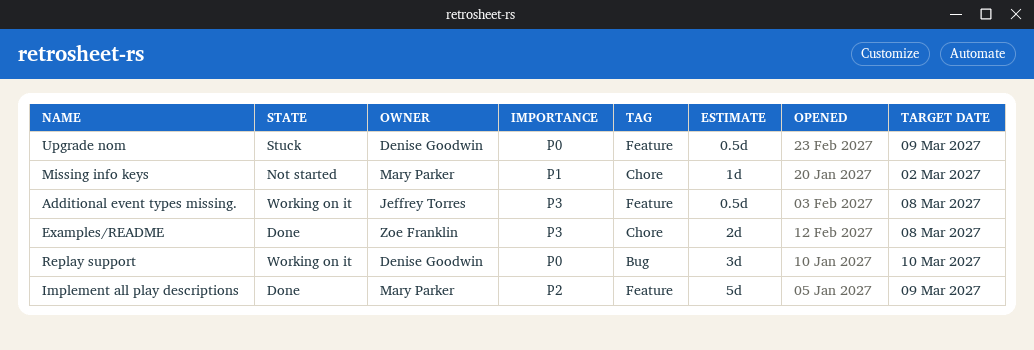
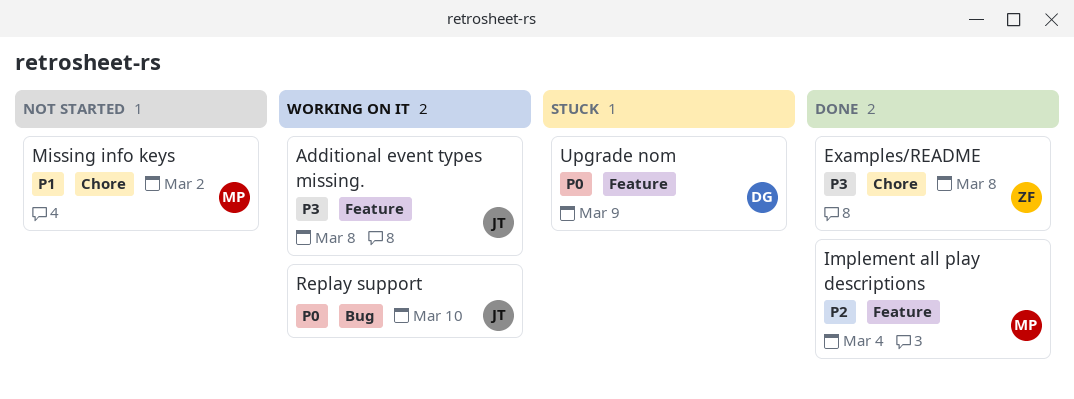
Implement all play descriptions, due: Mar 9 -> Mar 4
Replay support, owner: Denise Goodwin -> Jeffrey Torres

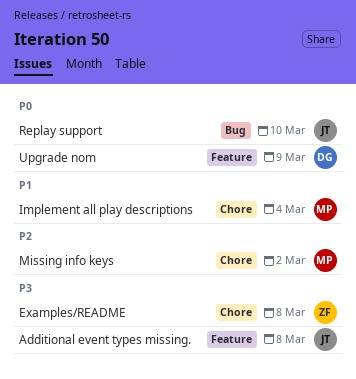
Implement all play descriptions, priority: P2 -> P1
Implement all play descriptions, label: Feature -> Chore
Missing info keys, priority: P1 -> P2

